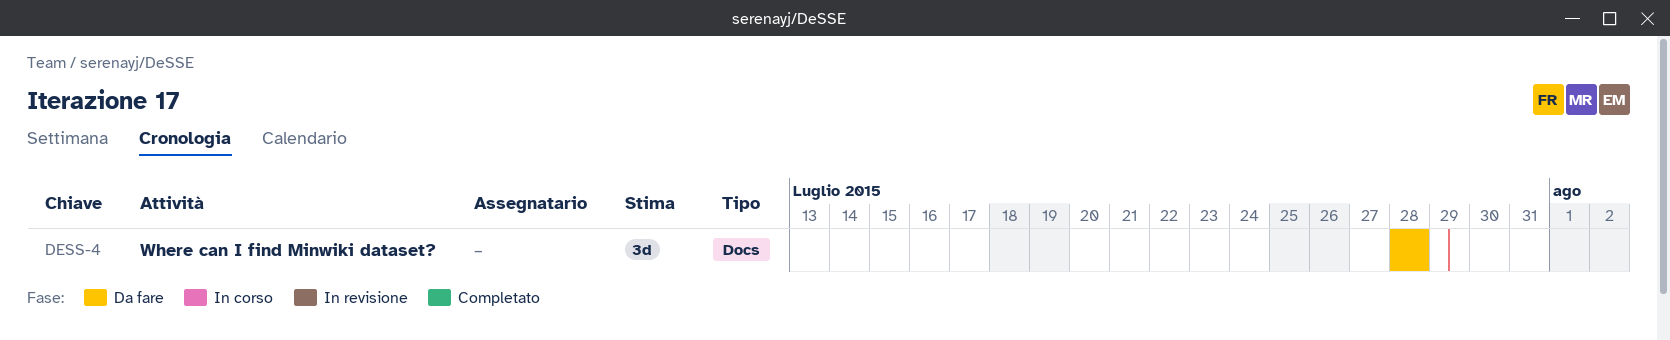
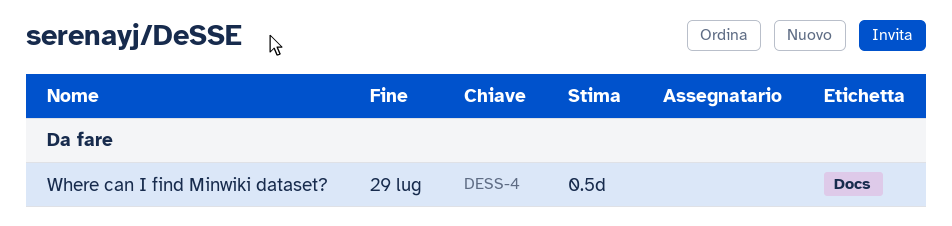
DESS-4, estimate: 3d -> 0.5d
DESS-4, due: Jul 28 -> Jul 29

